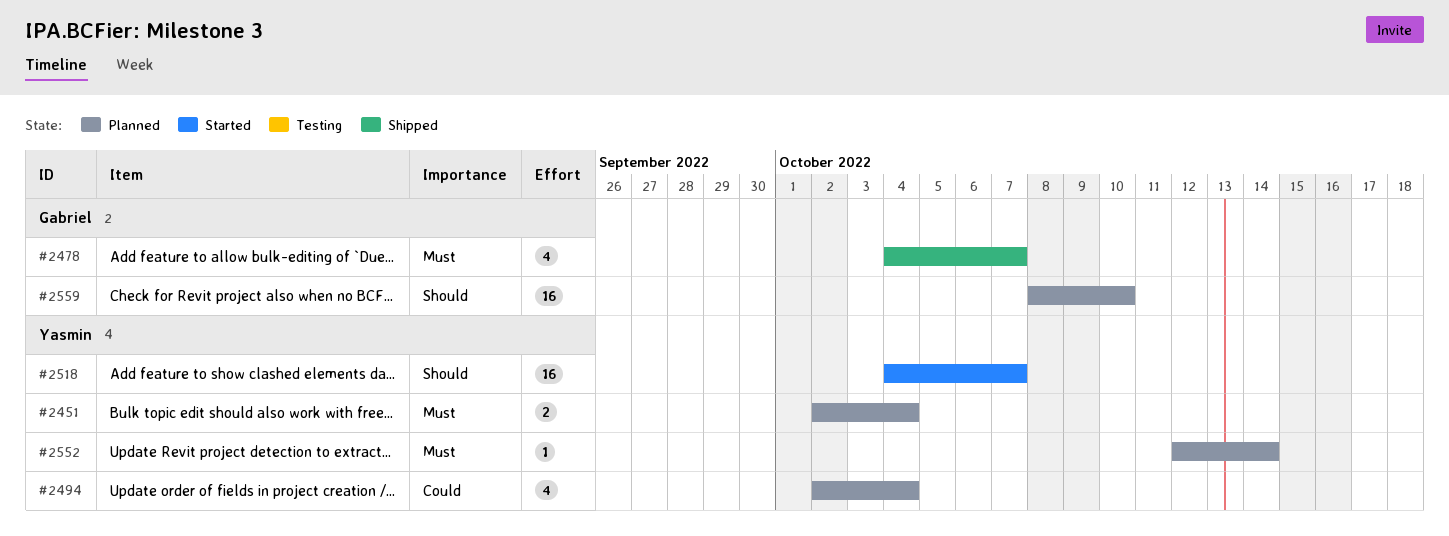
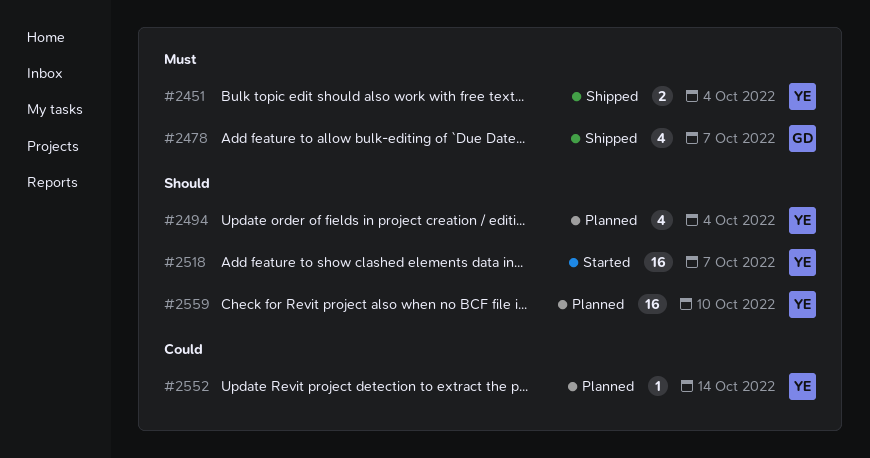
#2451, status: Planned -> Shipped
#2494, priority: Could -> Should
#2552, priority: Must -> Could
#2559, owner: Gabriel -> Yasmin

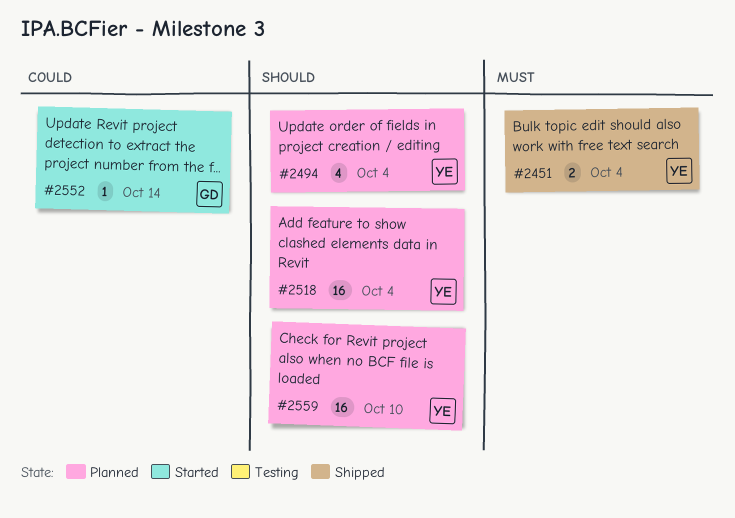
#2478: present -> none
#2518, status: Started -> Planned
#2518, due: Oct 7 -> Oct 4
#2552, status: Planned -> Started
#2552, owner: YE -> GD

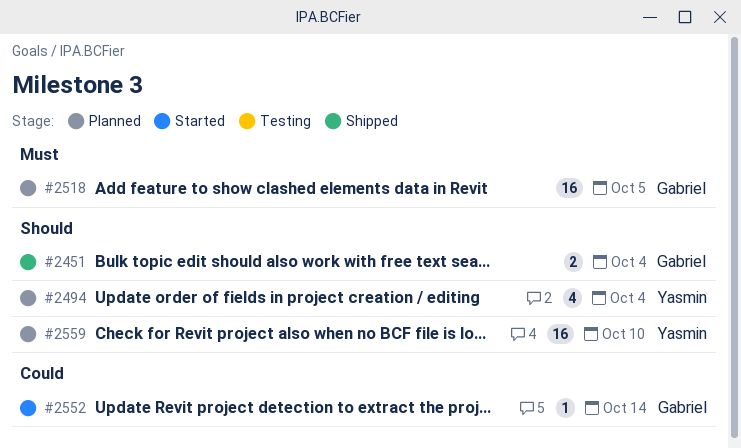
#2451, owner: Yasmin -> Gabriel
#2451, priority: Must -> Should
#2518, owner: Yasmin -> Gabriel
#2518, priority: Should -> Must
#2518, due: Oct 4 -> Oct 5

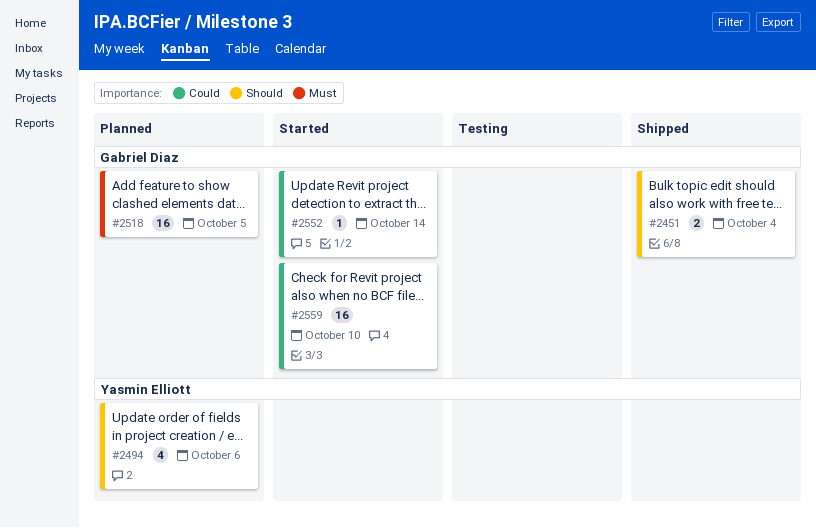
#2494, due: Oct 4 -> Oct 6
#2559, status: Planned -> Started
#2559, owner: Yasmin Elliott -> Gabriel Diaz
#2559, priority: Should -> Could

